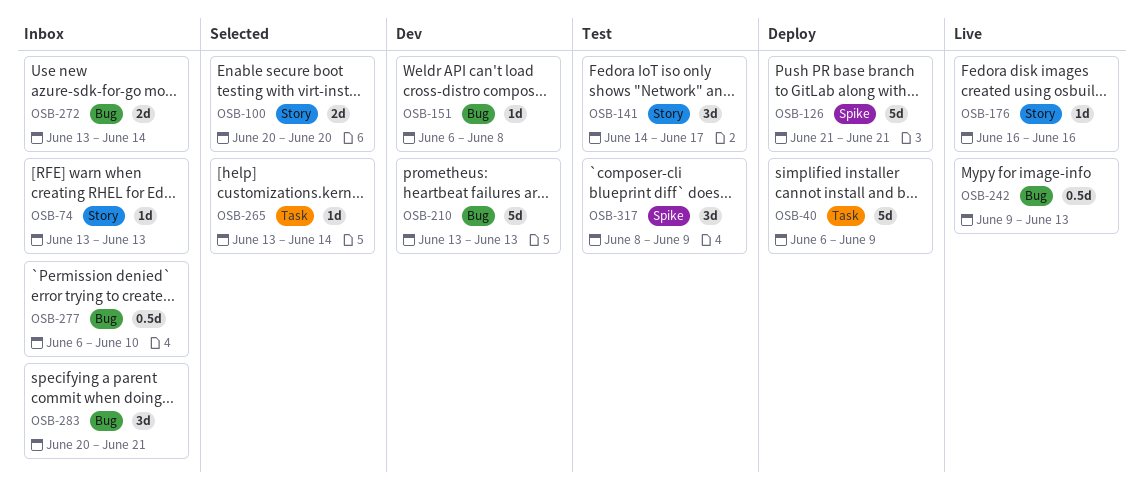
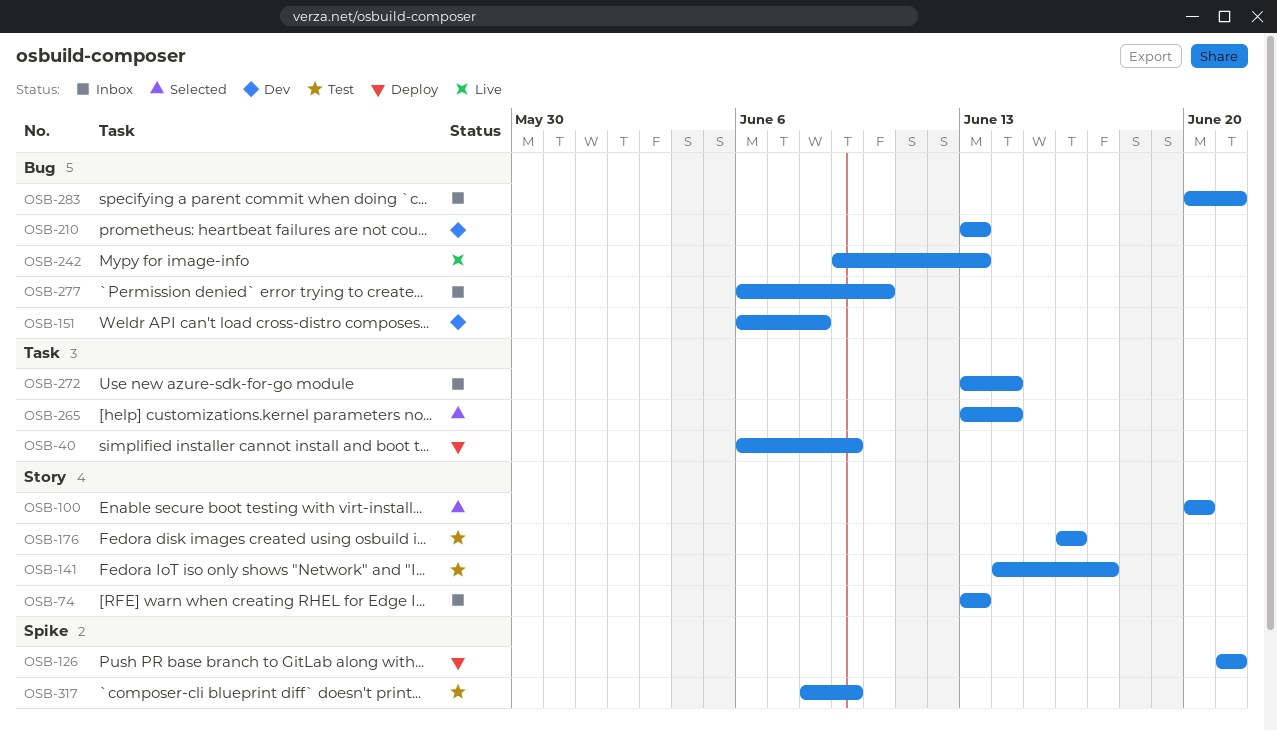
OSB-176, status: Live -> Test
OSB-272, label: Bug -> Task

